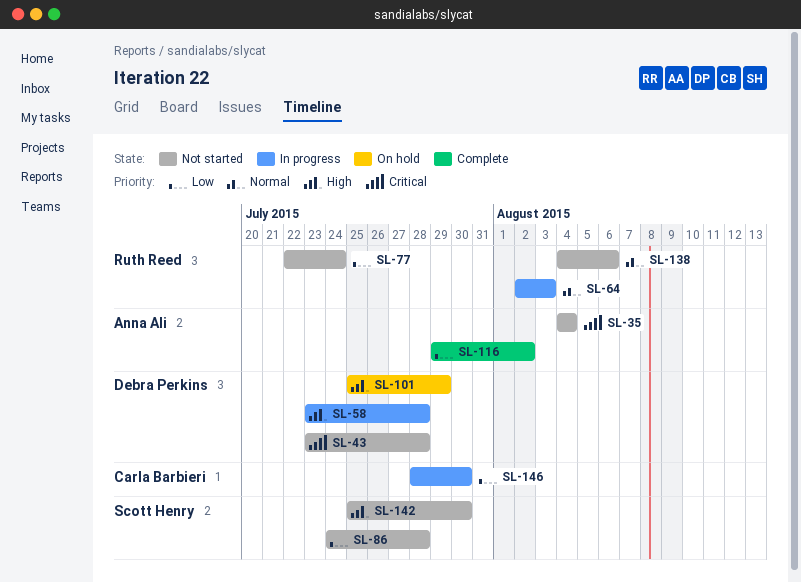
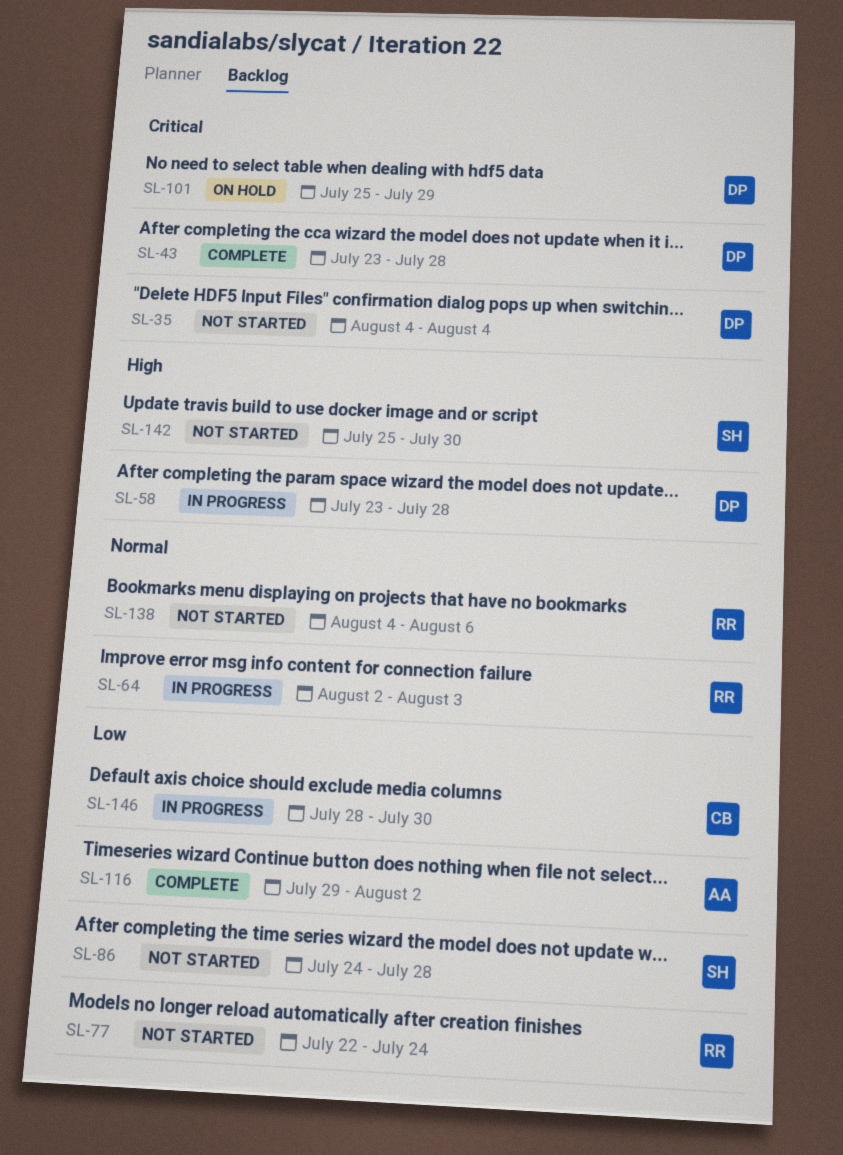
SL-35, owner: Anna Ali -> Debra Perkins
SL-43, status: Not started -> Complete
SL-101, priority: High -> Critical

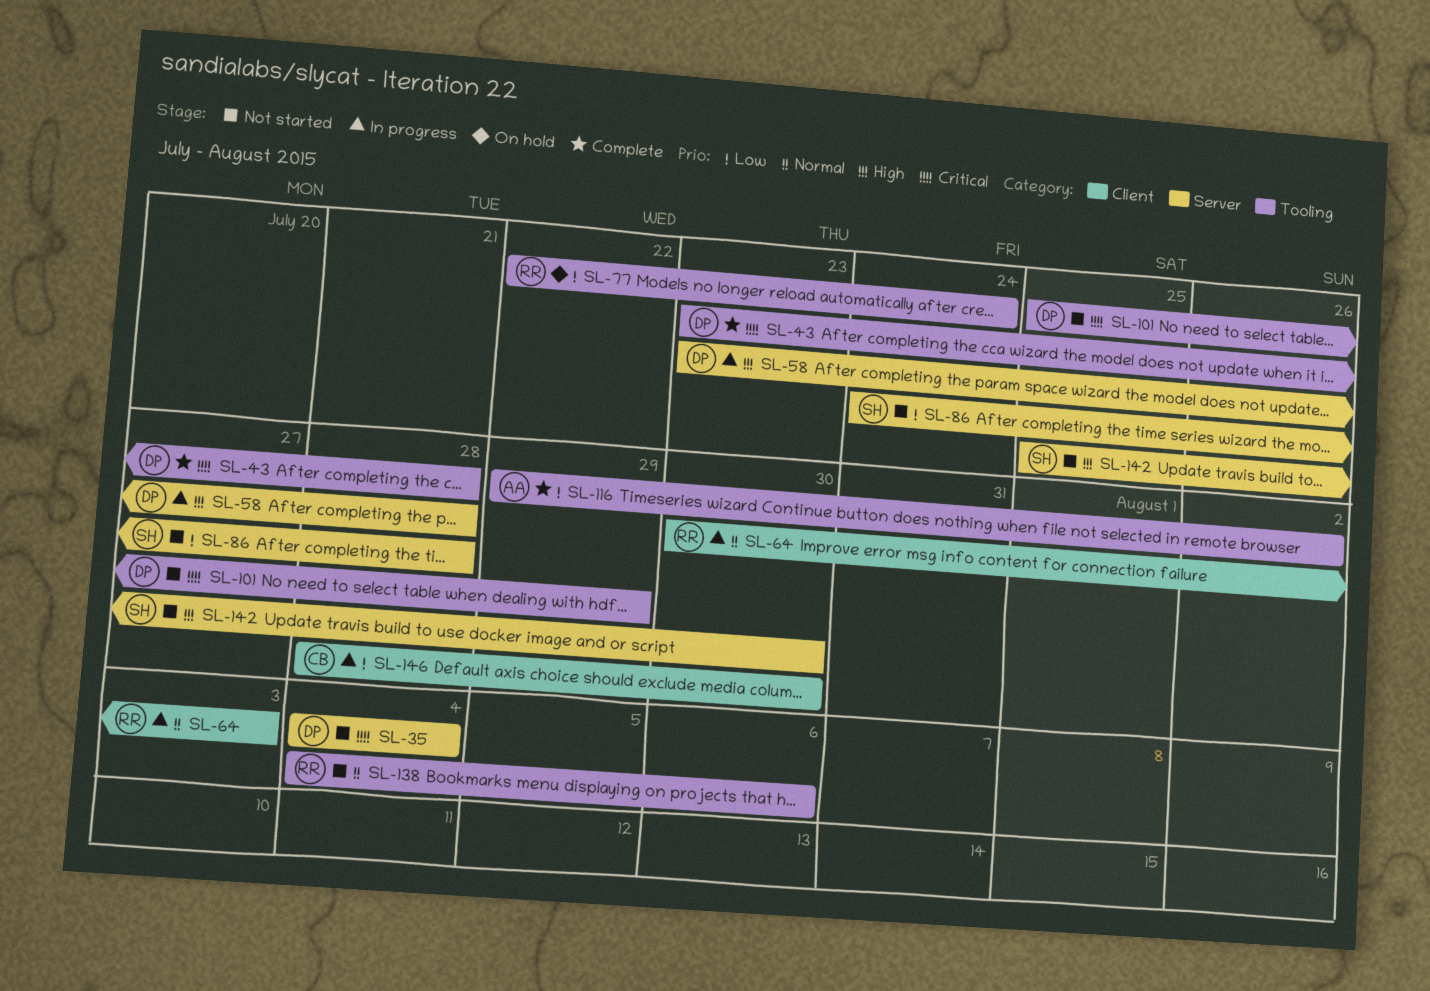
SL-64, start: Aug 2 -> Jul 30
SL-77, status: Not started -> On hold
SL-101, status: On hold -> Not started

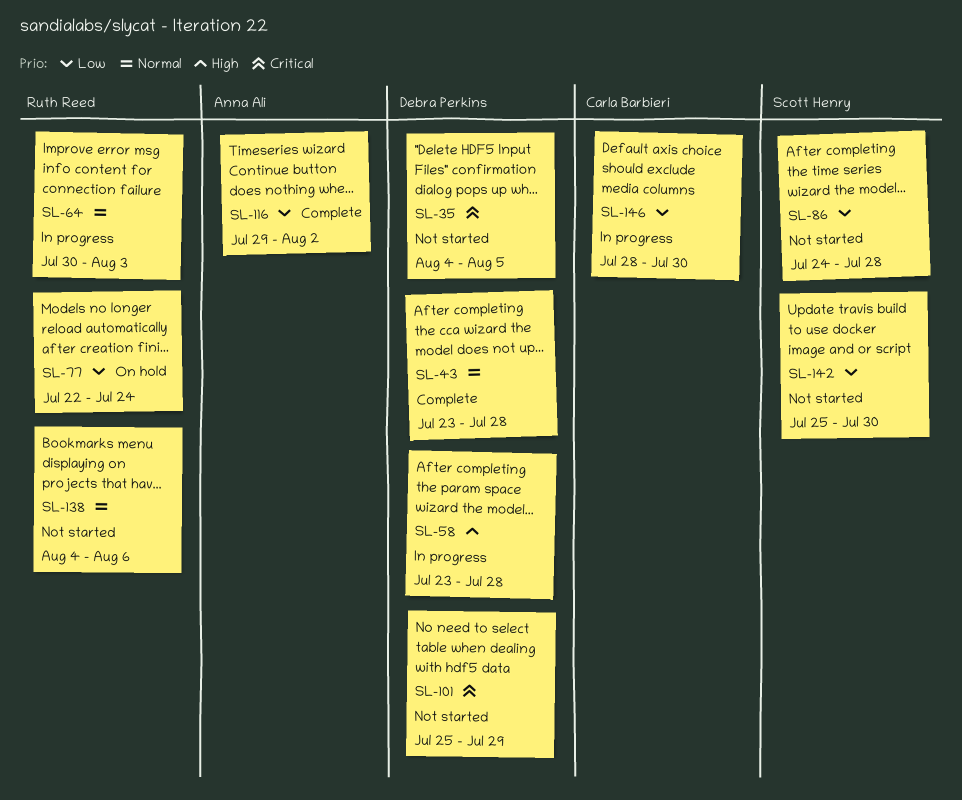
SL-35, due: Aug 4 -> Aug 5
SL-43, priority: Critical -> Normal
SL-142, priority: High -> Low

